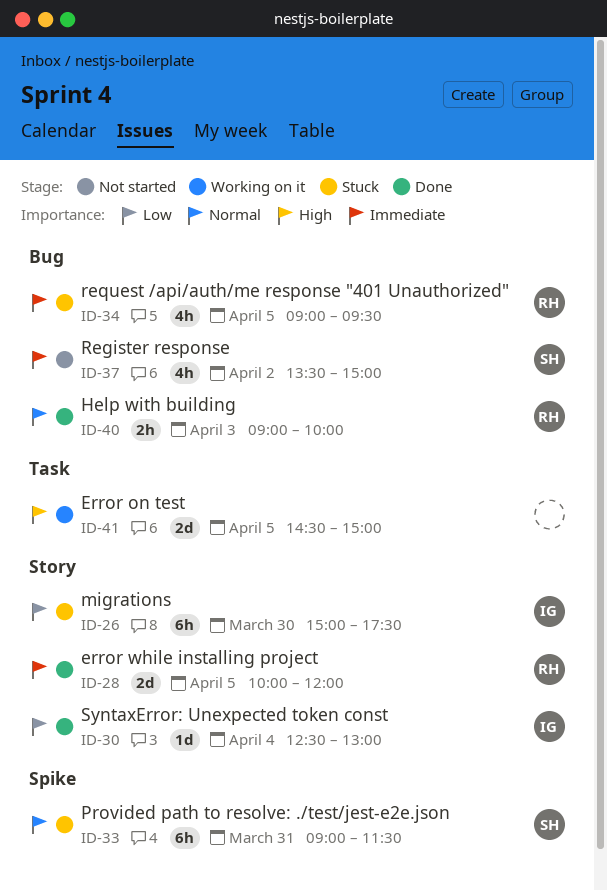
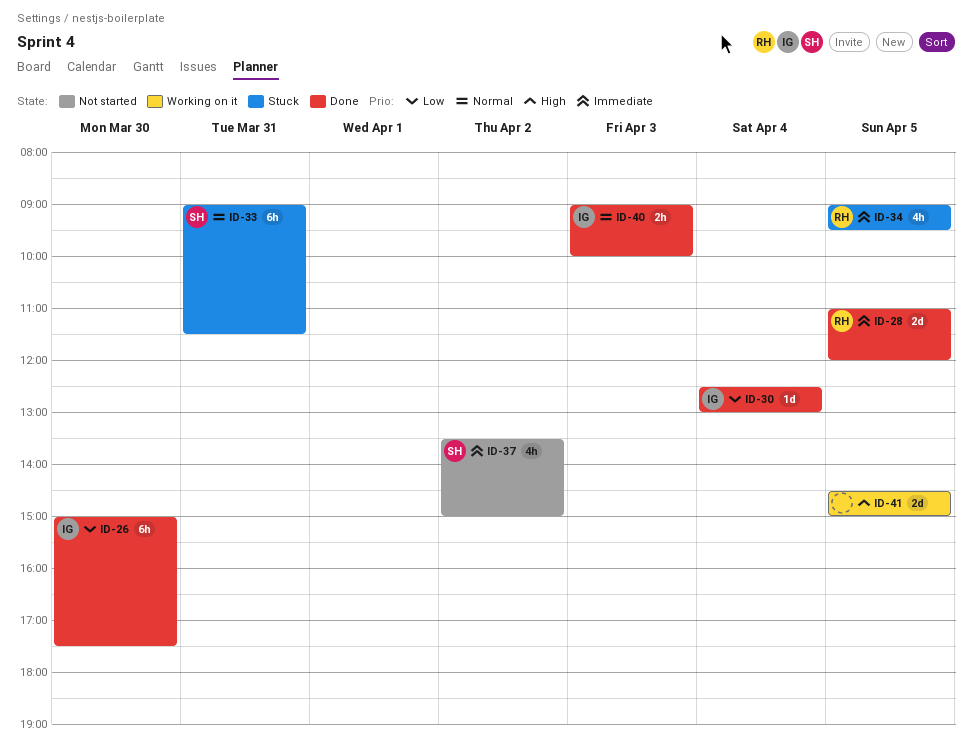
ID-26, status: Stuck -> Done
ID-28, begins: 10:00 -> 11:00
ID-40, owner: RH -> IG

